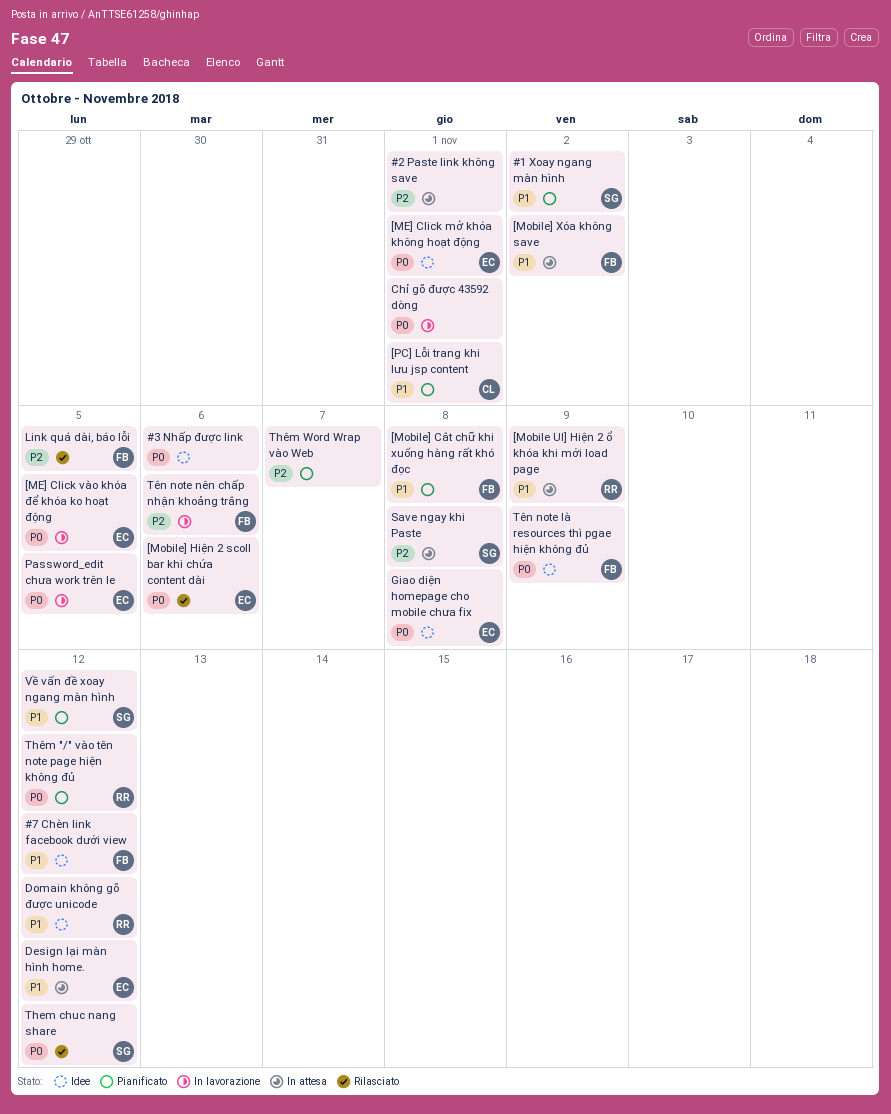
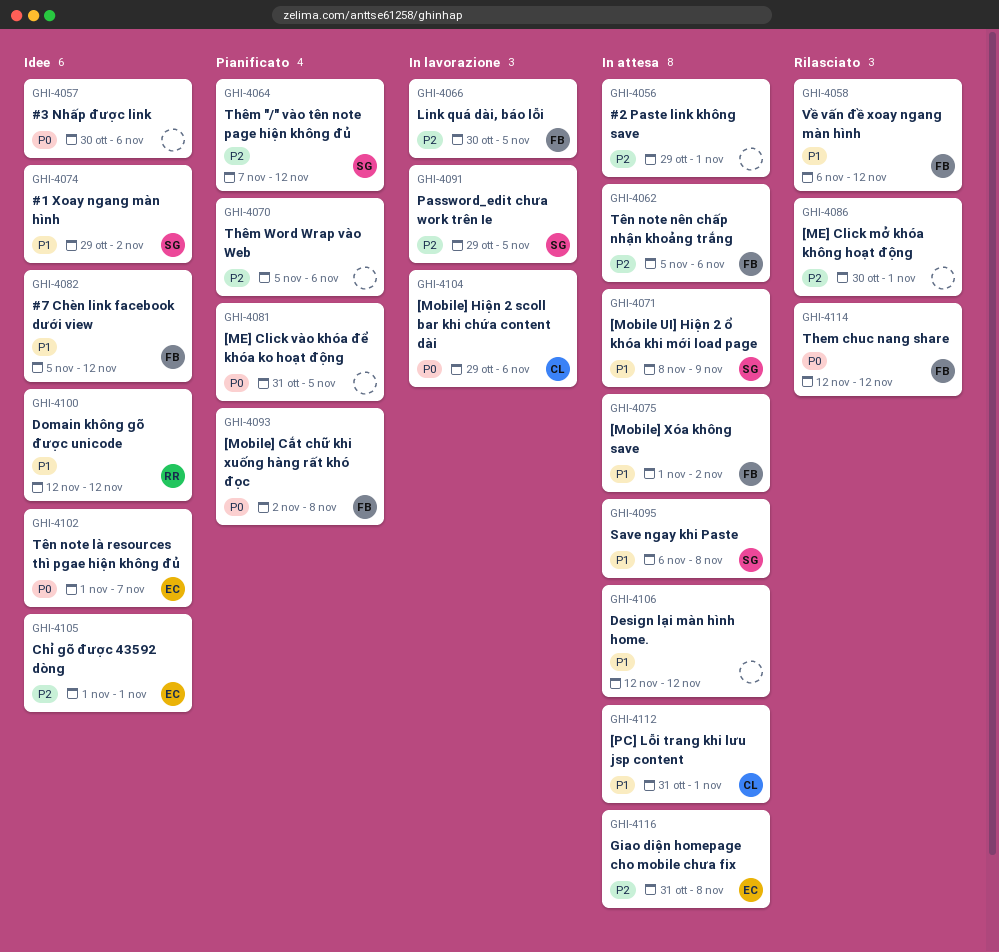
#1 Xoay ngang màn hình, status: Pianificato -> Idee
[ME] Click mở khóa không hoạt động, status: Idee -> Rilasciato
[ME] Click mở khóa không hoạt động, owner: EC -> none
[ME] Click mở khóa không hoạt động, priority: P0 -> P2
[ME] Click vào khóa để khóa ko hoạt động, status: In lavorazione -> Pianificato
[ME] Click vào khóa để khóa ko hoạt động, owner: EC -> none
[Mobile UI] Hiện 2 ổ khóa khi mới load page, owner: RR -> SG
[Mobile] Cắt chữ khi xuống hàng rất khó đọc, priority: P1 -> P0
[Mobile] Hiện 2 scoll bar khi chứa content dài, status: Rilasciato -> In lavorazione
[Mobile] Hiện 2 scoll bar khi chứa content dài, owner: EC -> CL
[PC] Lỗi trang khi lưu jsp content, status: Pianificato -> In attesa
Chỉ gõ được 43592 dòng, status: In lavorazione -> Idee
Chỉ gõ được 43592 dòng, owner: none -> EC
Chỉ gõ được 43592 dòng, priority: P0 -> P2
Design lại màn hình home., owner: EC -> none
Giao diện homepage cho mobile chưa fix, status: Idee -> In attesa
Giao diện homepage cho mobile chưa fix, priority: P0 -> P2
Link quá dài, báo lỗi, status: Rilasciato -> In lavorazione
Password_edit chưa work trên Ie, owner: EC -> SG
Password_edit chưa work trên Ie, priority: P0 -> P2
Save ngay khi Paste, priority: P2 -> P1
Them chuc nang share, owner: SG -> FB
Thêm "/" vào tên note page hiện không đủ, owner: RR -> SG
Thêm "/" vào tên note page hiện không đủ, priority: P0 -> P2
Thêm Word Wrap vào Web, due: Nov 7 -> Nov 6
Tên note là resources thì pgae hiện không đủ, owner: FB -> EC
Tên note là resources thì pgae hiện không đủ, due: Nov 9 -> Nov 7
Tên note nên chấp nhận khoảng trắng, status: In lavorazione -> In attesa
Về vấn đề xoay ngang màn hình, status: Pianificato -> Rilasciato
Về vấn đề xoay ngang màn hình, owner: SG -> FB

